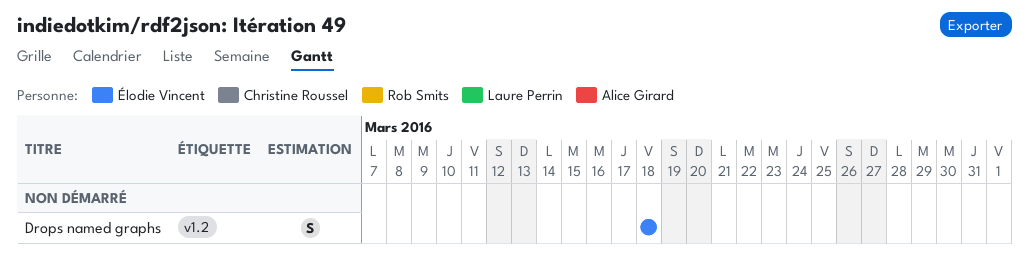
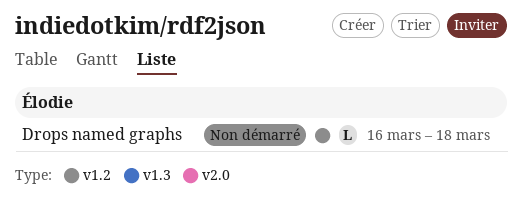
Drops named graphs, estimate: S -> L
Drops named graphs, start: Mar 18 -> Mar 16

